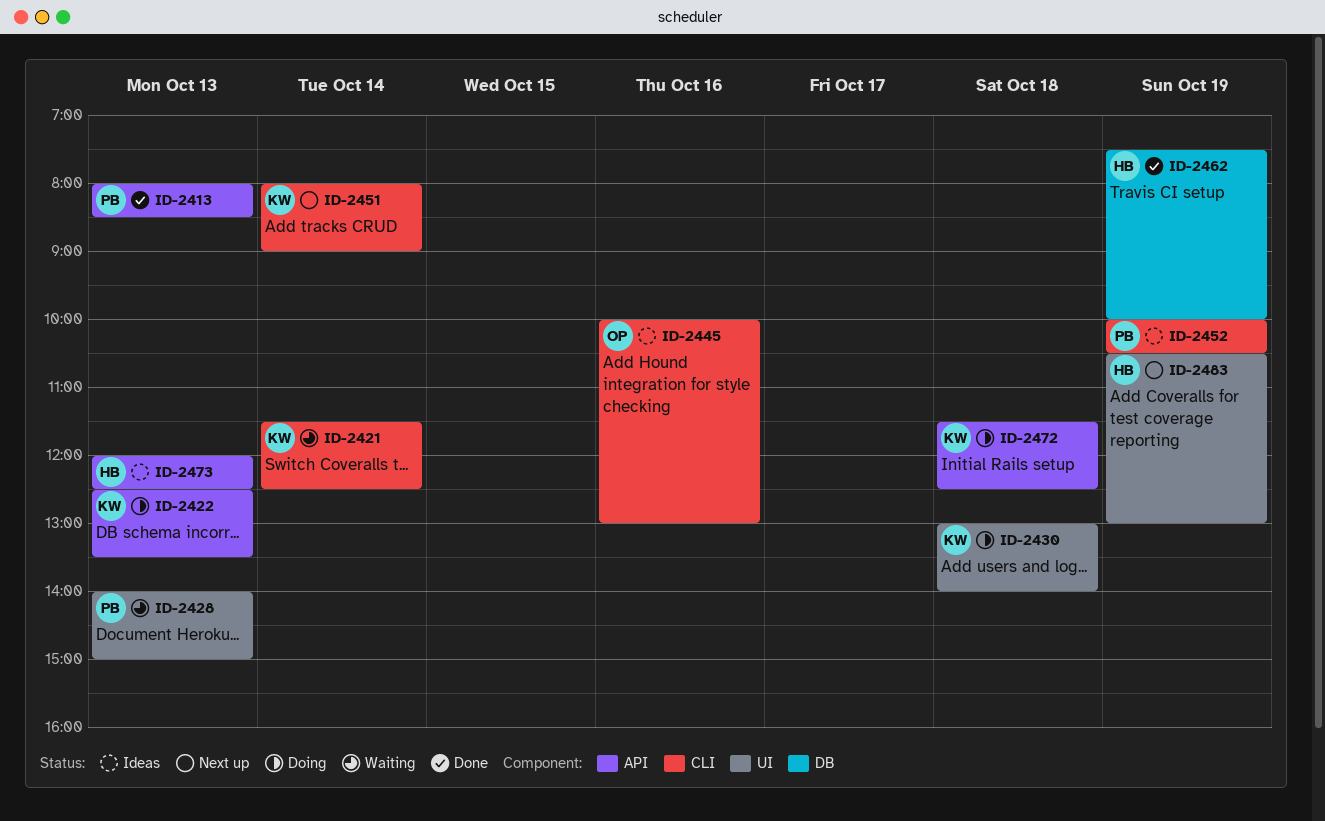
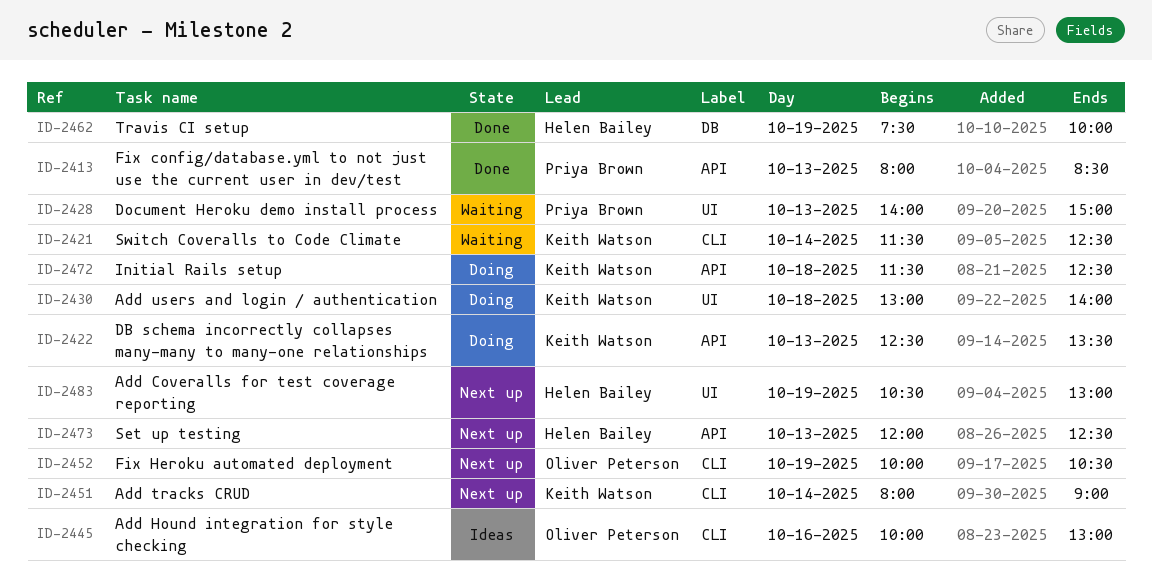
ID-2452, status: Ideas -> Next up
ID-2452, owner: Priya Brown -> Oliver Peterson
ID-2473, status: Ideas -> Next up

